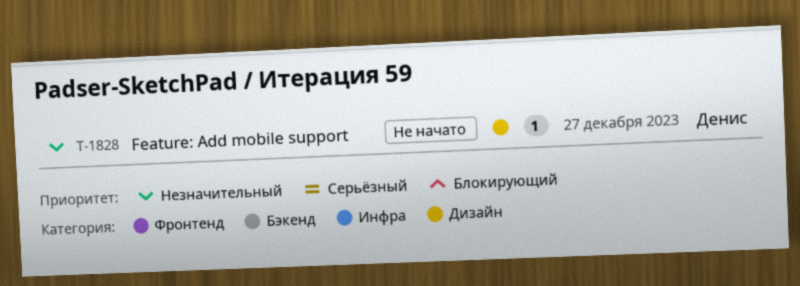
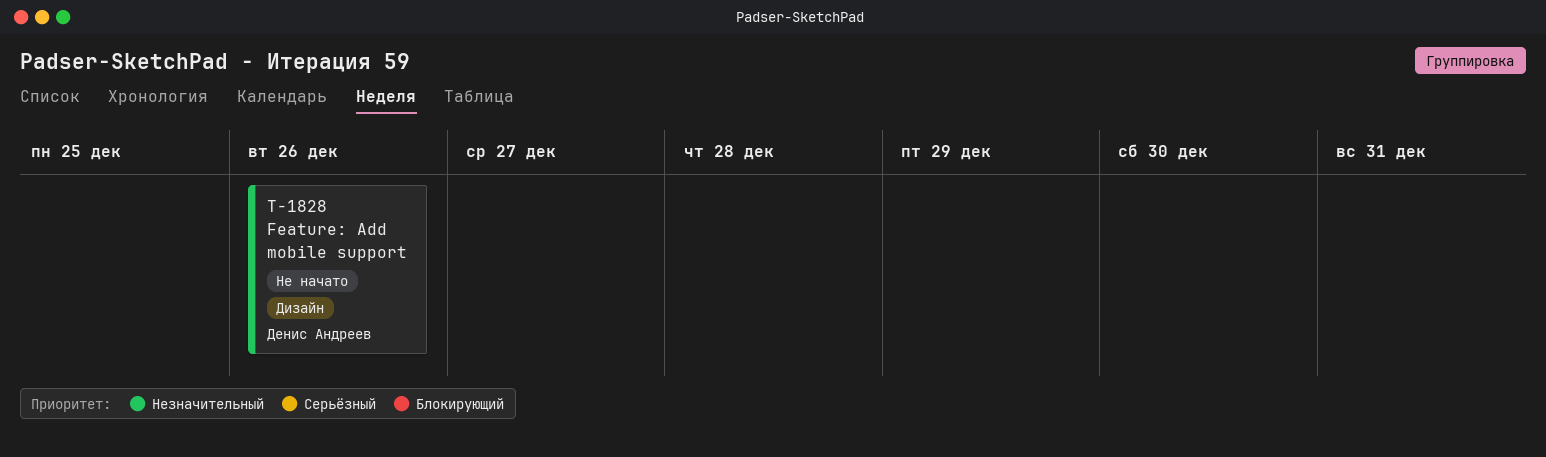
T-1828, due: Dec 27 -> Dec 26

